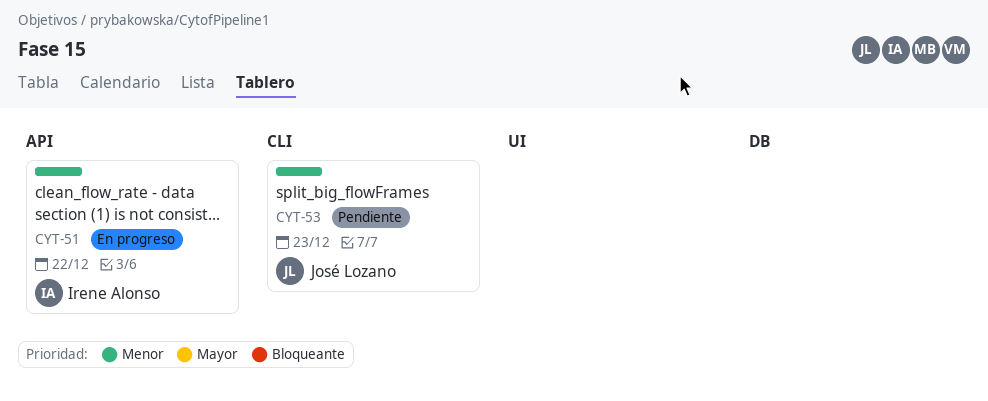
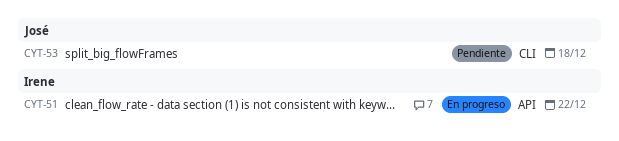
CYT-53, due: Dec 23 -> Dec 18

